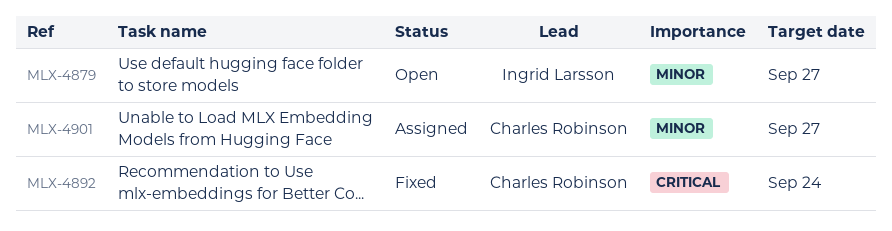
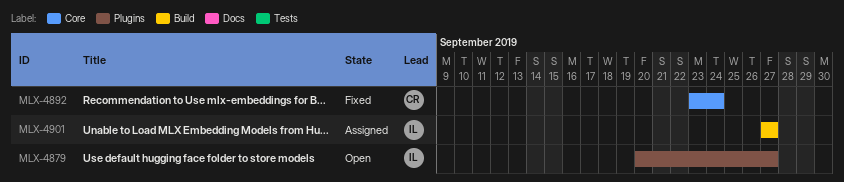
MLX-4901, owner: Charles Robinson -> Ingrid Larsson

